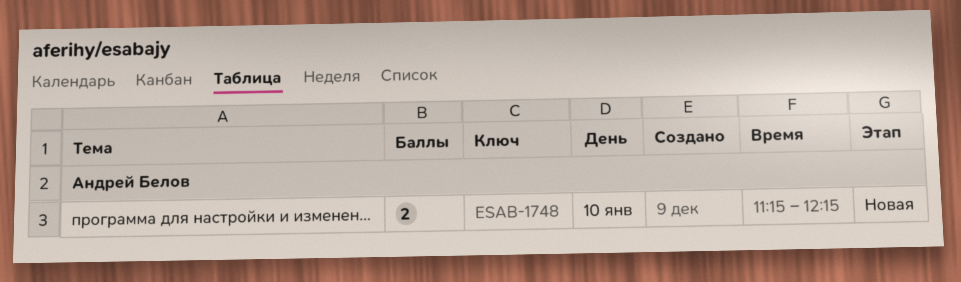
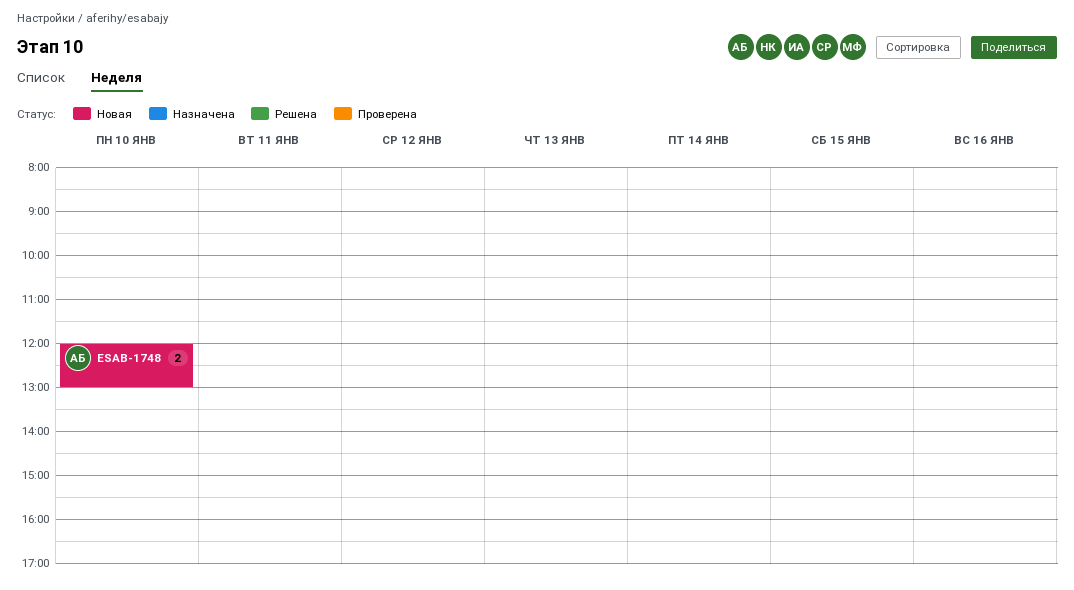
ESAB-1748, begins: 11:15 -> 12:00
ESAB-1748, ends: 12:15 -> 13:00

